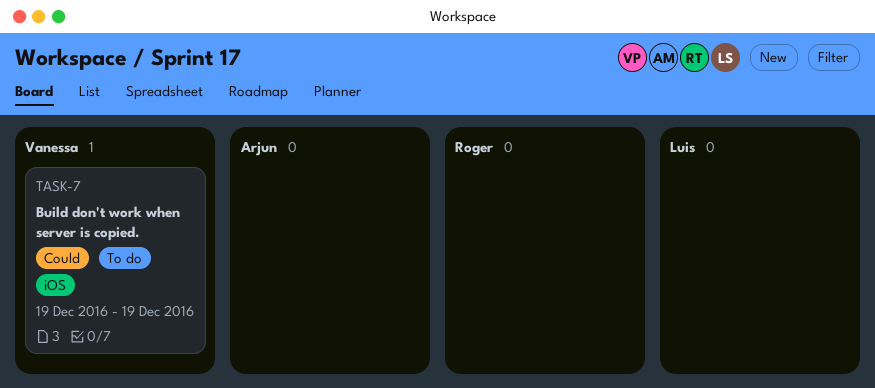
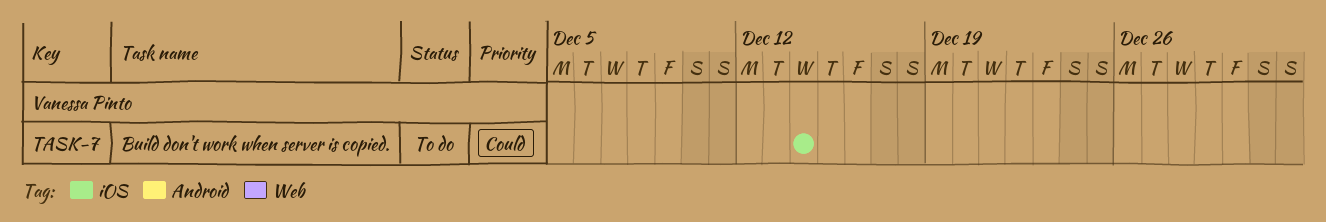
TASK-7, start: Dec 19 -> Dec 14
TASK-7, due: Dec 19 -> Dec 14

